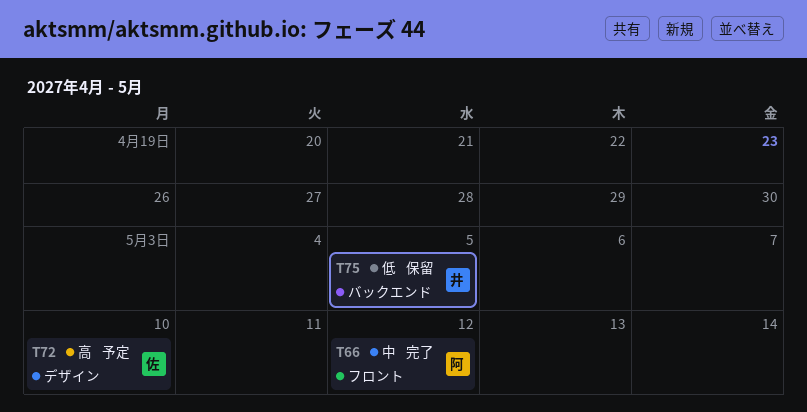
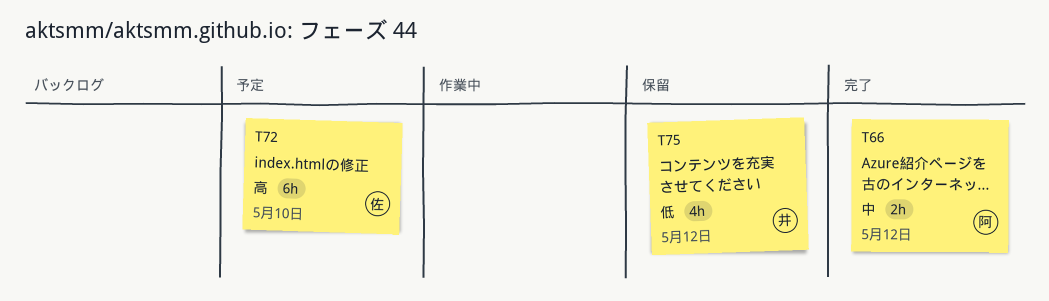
T75, due: May 5 -> May 12

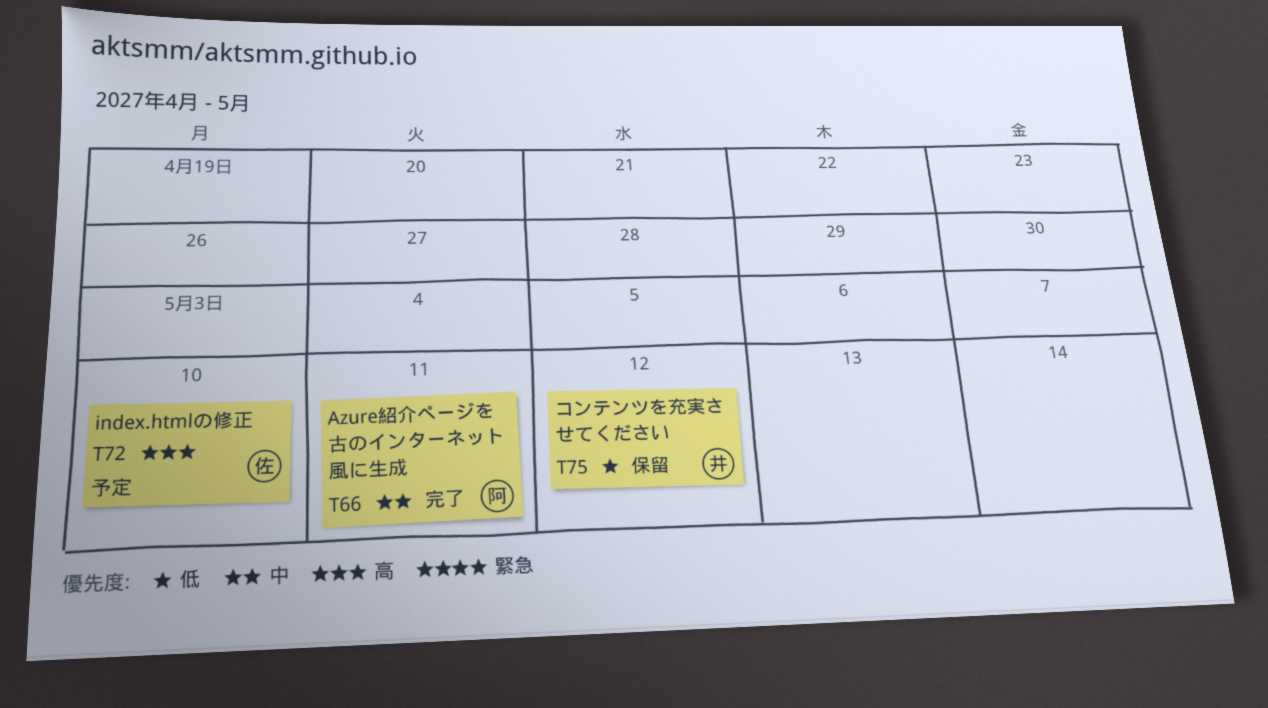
T66, due: May 12 -> May 11

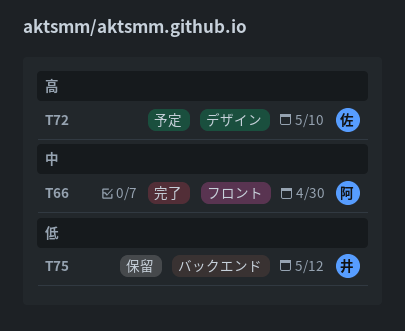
T66, due: May 11 -> Apr 30

